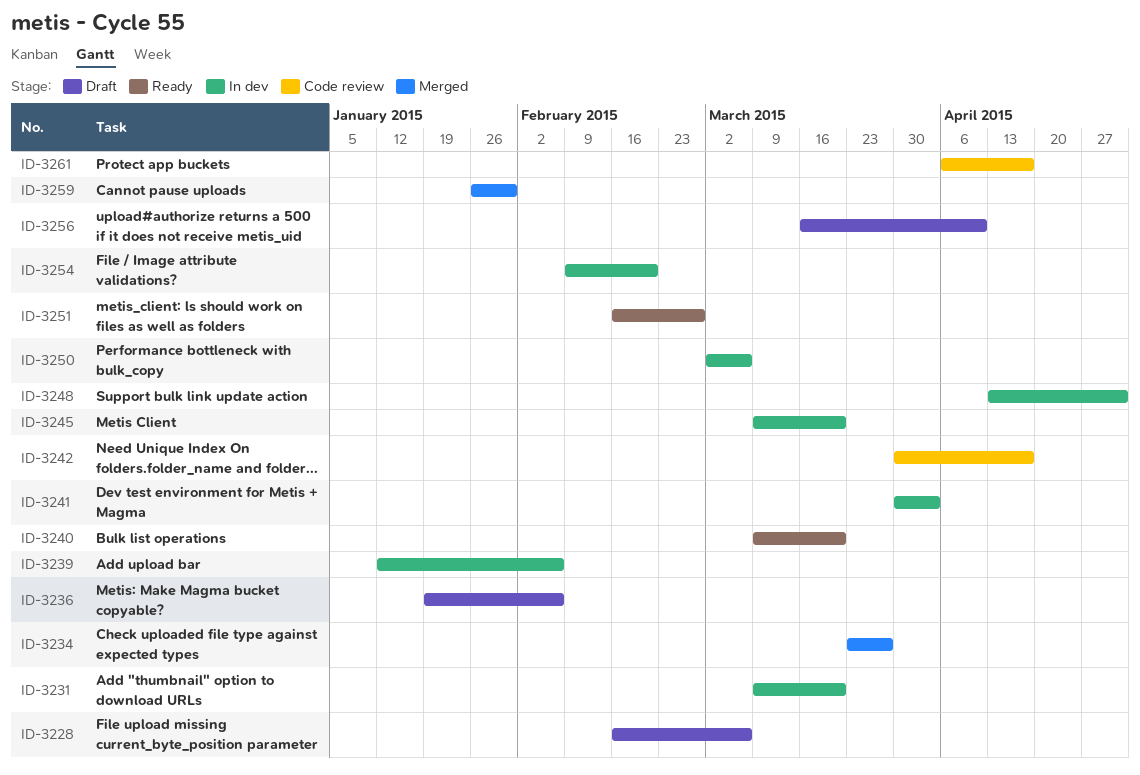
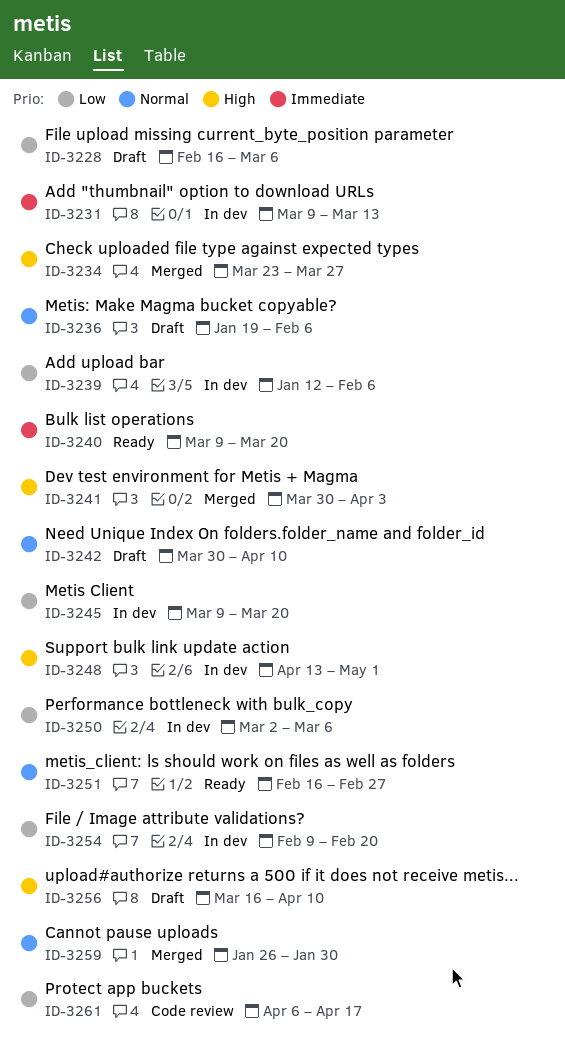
ID-3231, due: Mar 20 -> Mar 13
ID-3241, status: In dev -> Merged
ID-3242, status: Code review -> Draft
ID-3242, due: Apr 17 -> Apr 10

